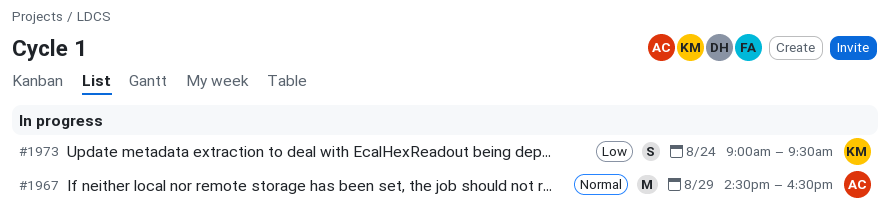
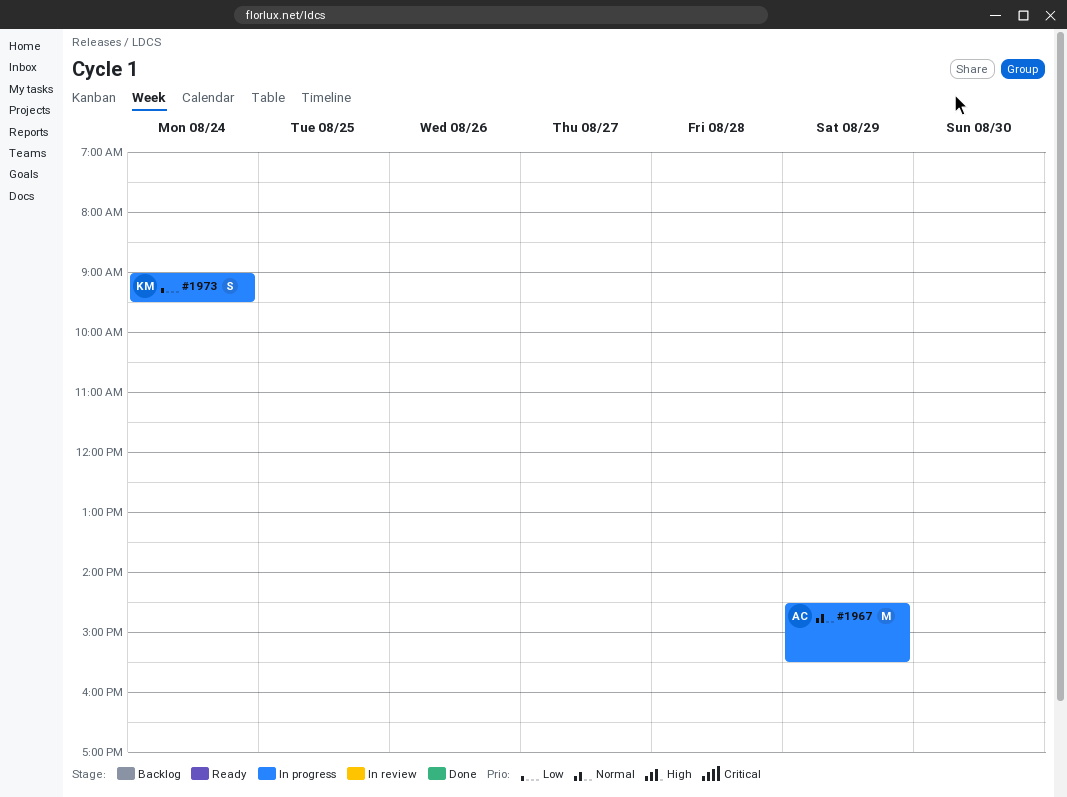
#1967, ends: 16:30 -> 15:30

